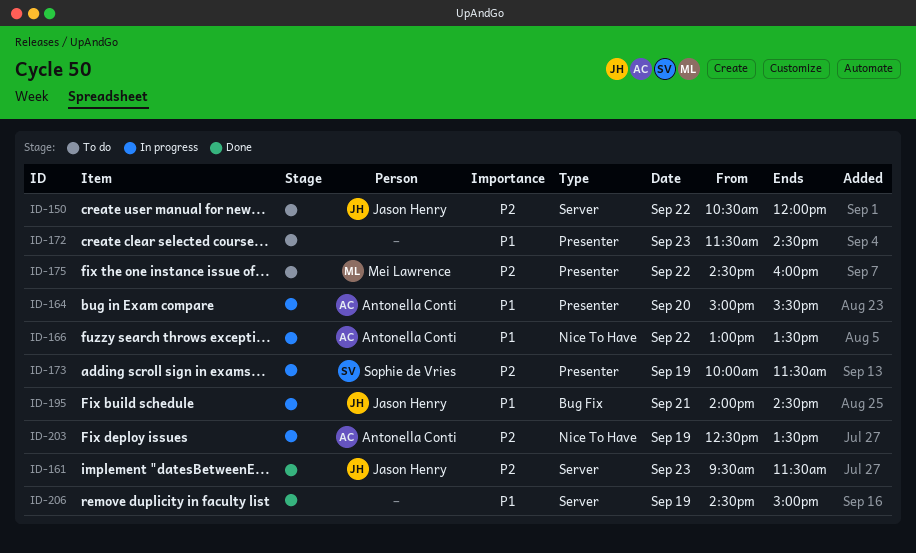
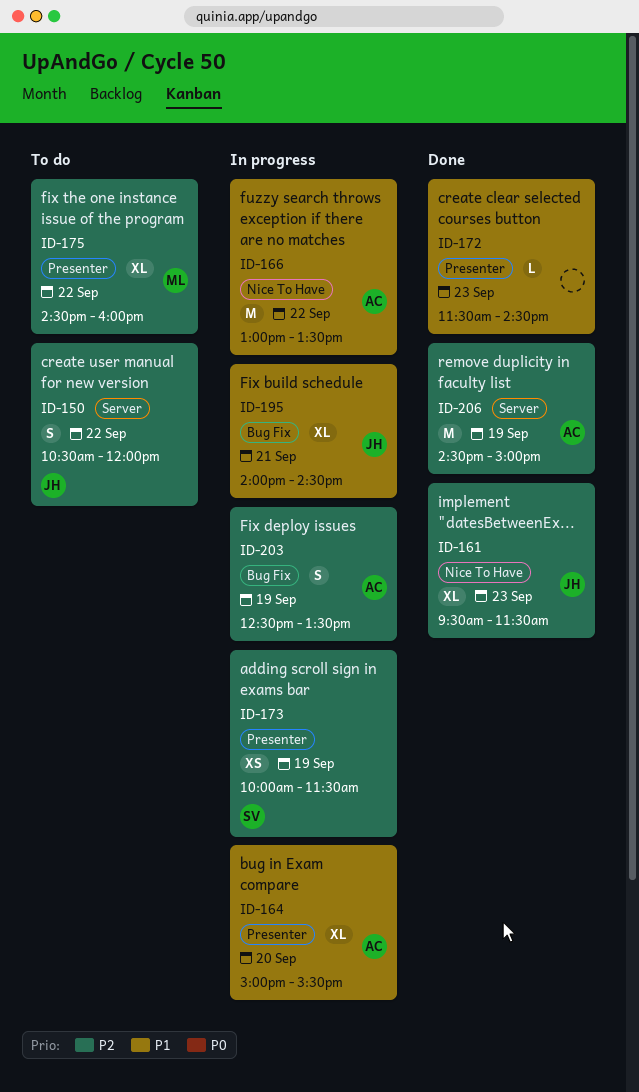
ID-161, label: Server -> Nice To Have
ID-172, status: To do -> Done
ID-203, label: Nice To Have -> Bug Fix
ID-206, owner: none -> Antonella Conti
ID-206, priority: P1 -> P2

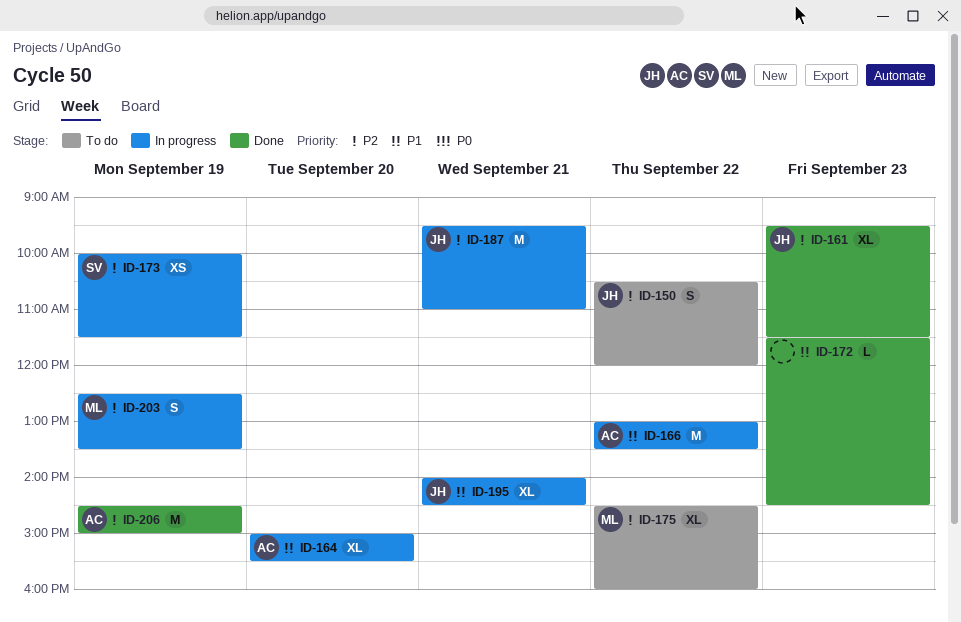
ID-187: none -> present
ID-203, owner: AC -> ML

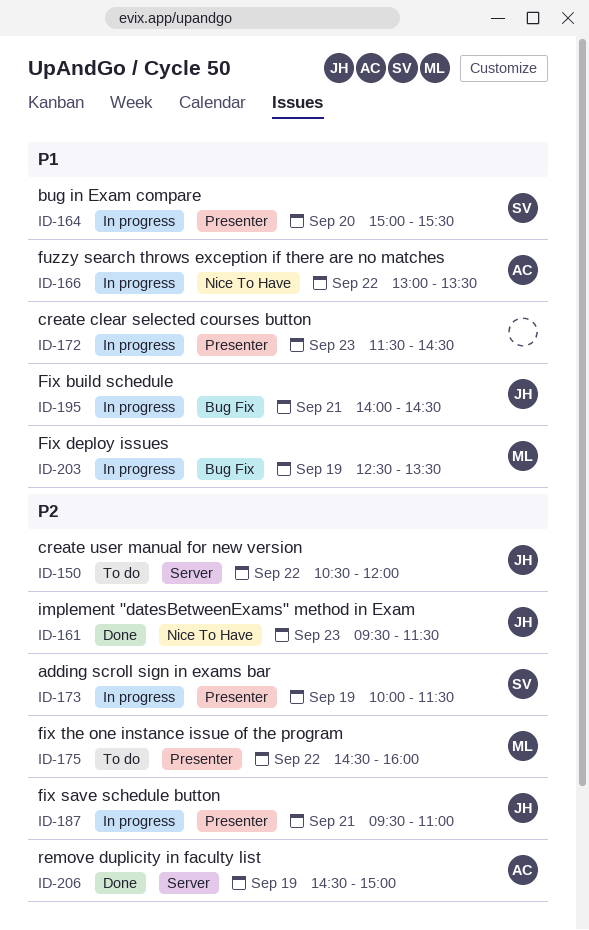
ID-164, owner: AC -> SV
ID-172, status: Done -> In progress
ID-203, priority: P2 -> P1

